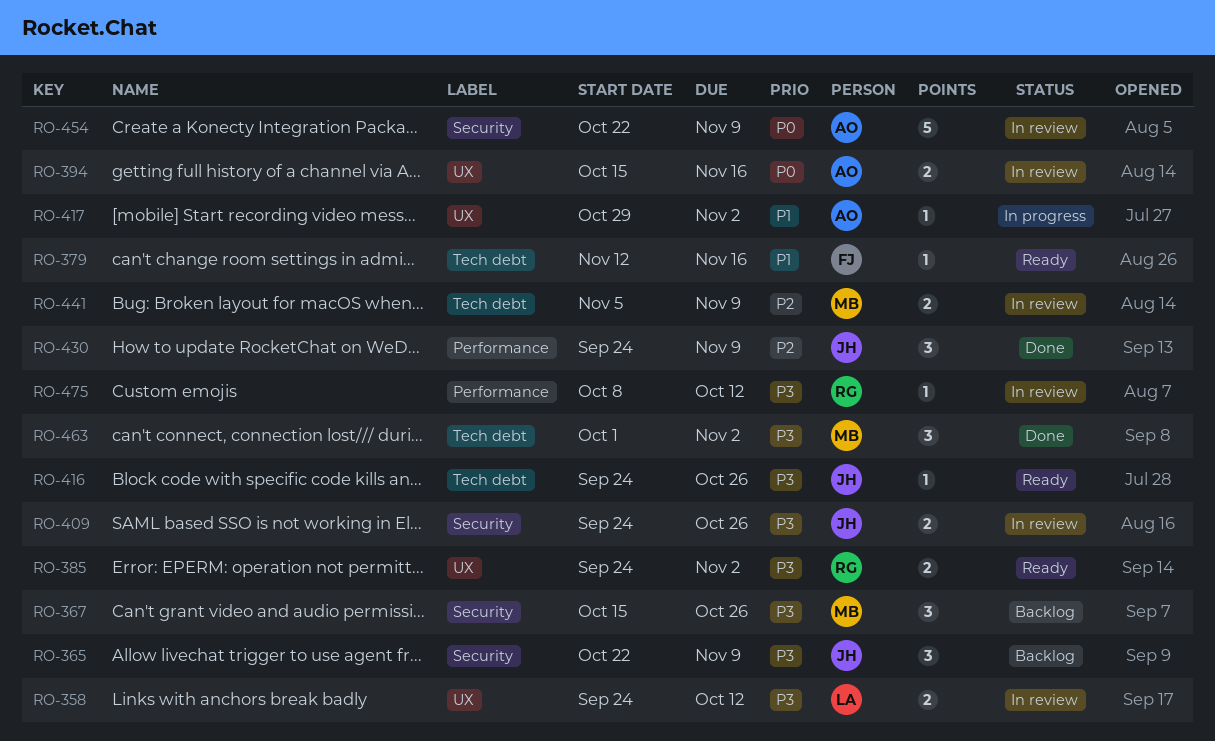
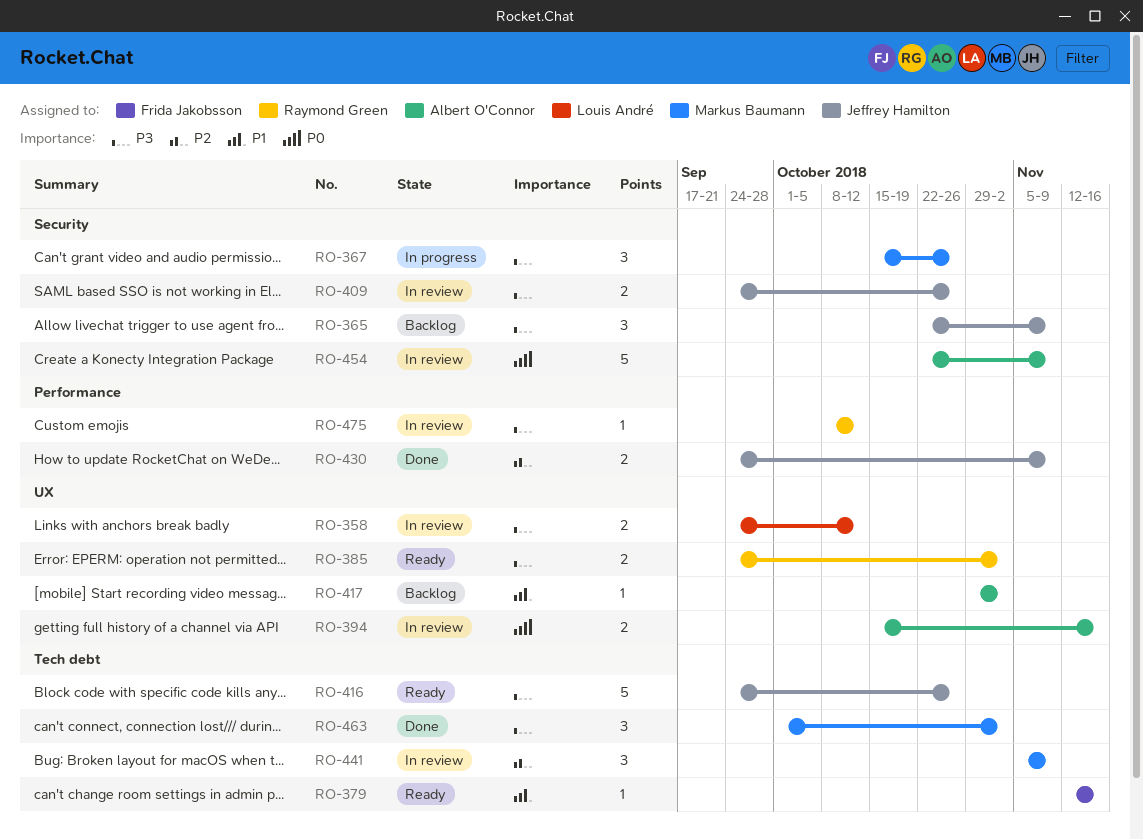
RO-367, status: Backlog -> In progress
RO-416, estimate: 1 -> 5
RO-417, status: In progress -> Backlog
RO-430, estimate: 3 -> 2
RO-441, estimate: 2 -> 3

